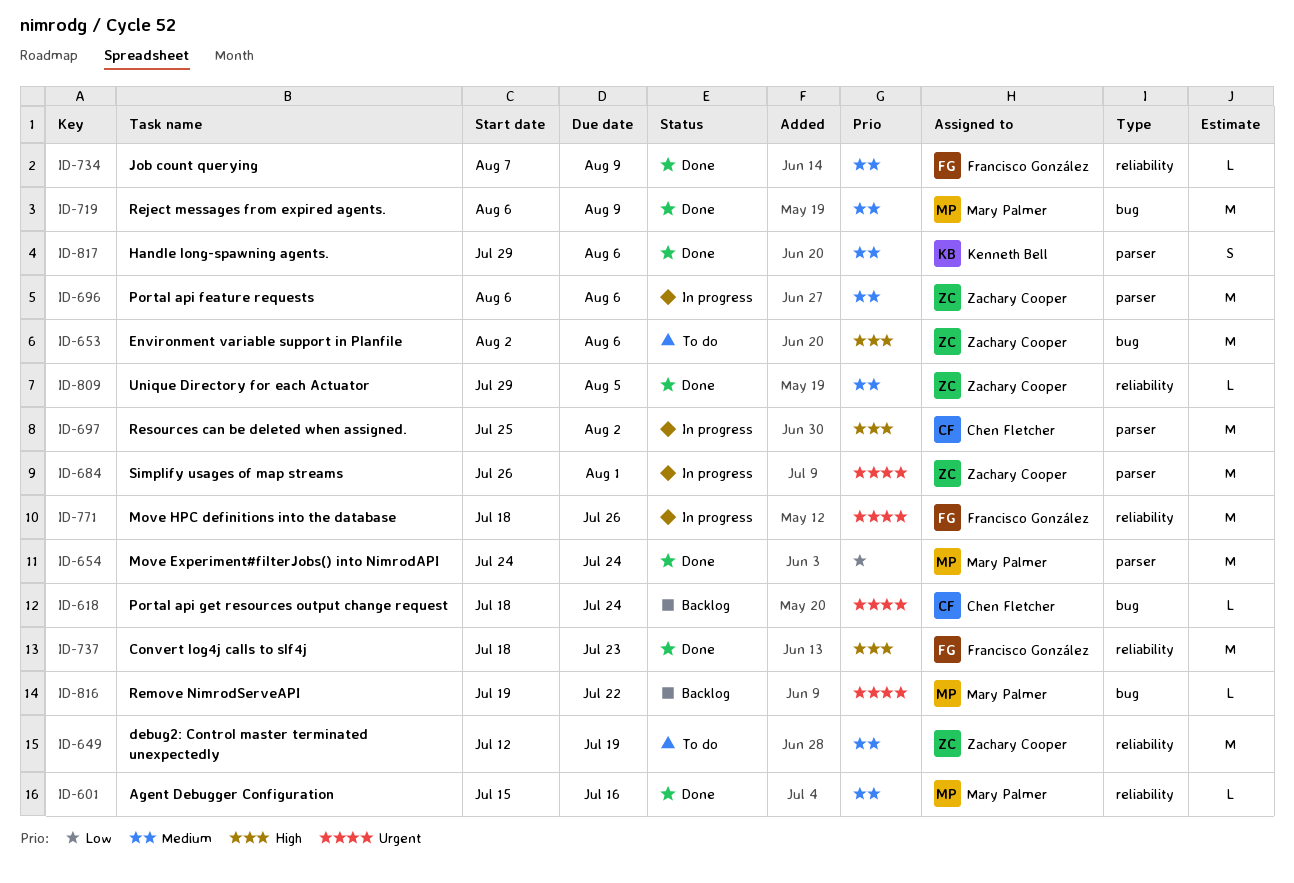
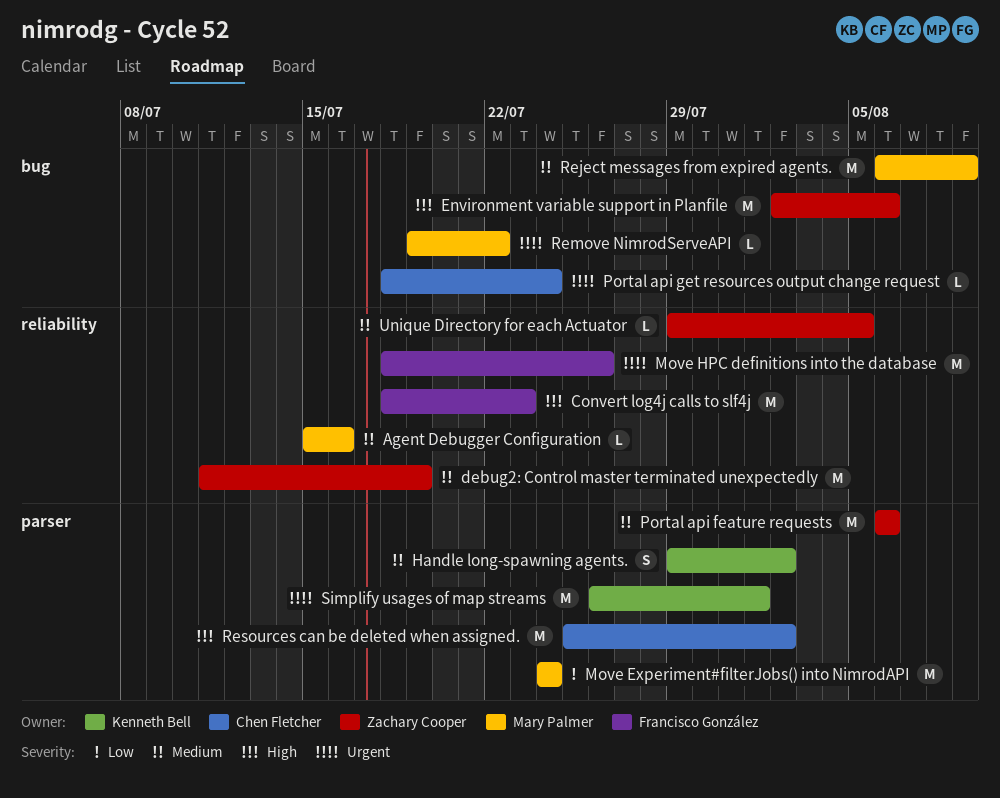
debug2: Control master terminated unexpectedly, start: Jul 12 -> Jul 11
Handle long-spawning agents., due: Aug 6 -> Aug 2
Job count querying: present -> none
Simplify usages of map streams, owner: Zachary Cooper -> Kenneth Bell

